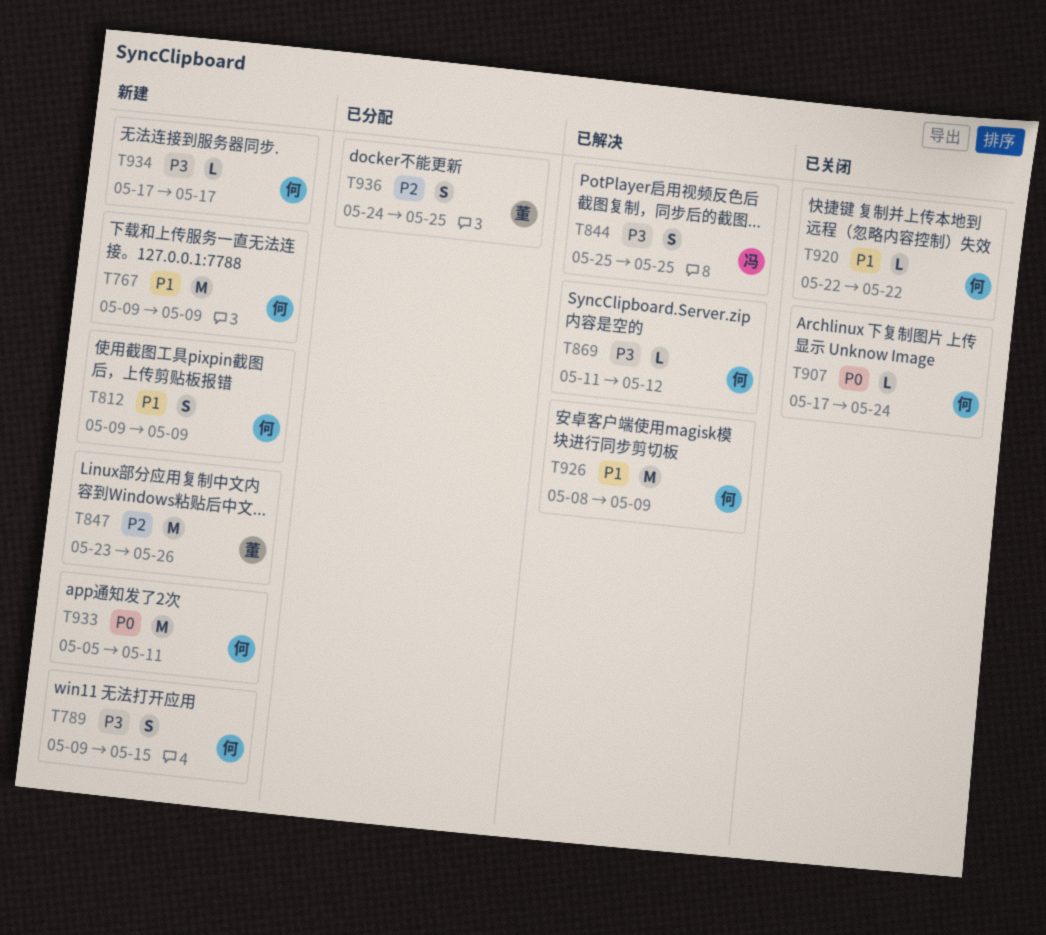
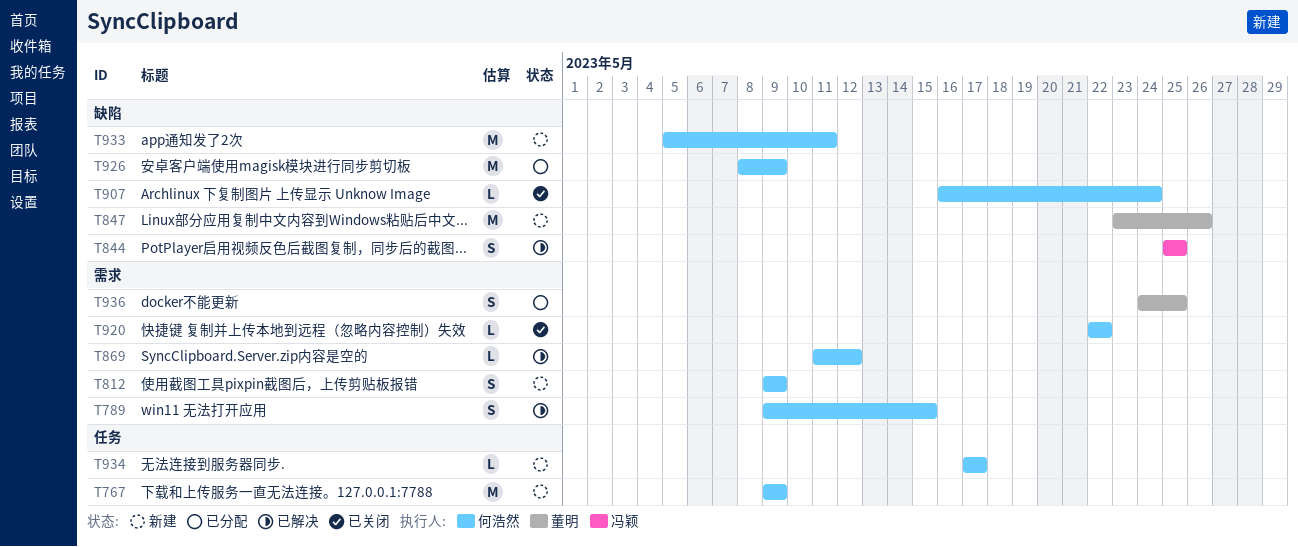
T789, status: 新建 -> 已解决
T907, start: May 17 -> May 16
T926, status: 已解决 -> 已分配

